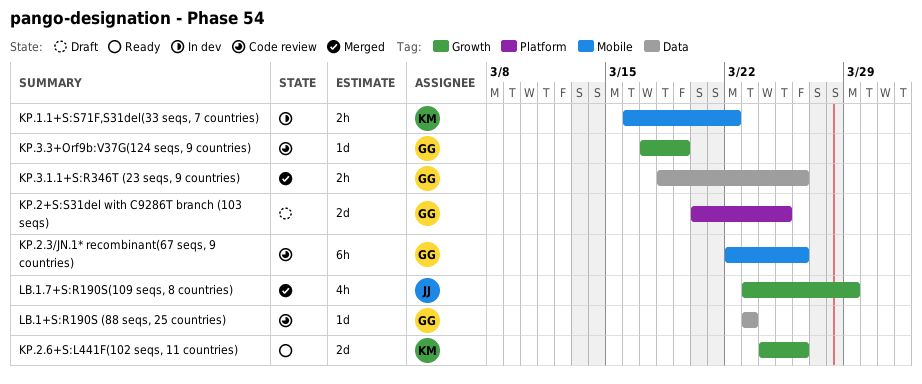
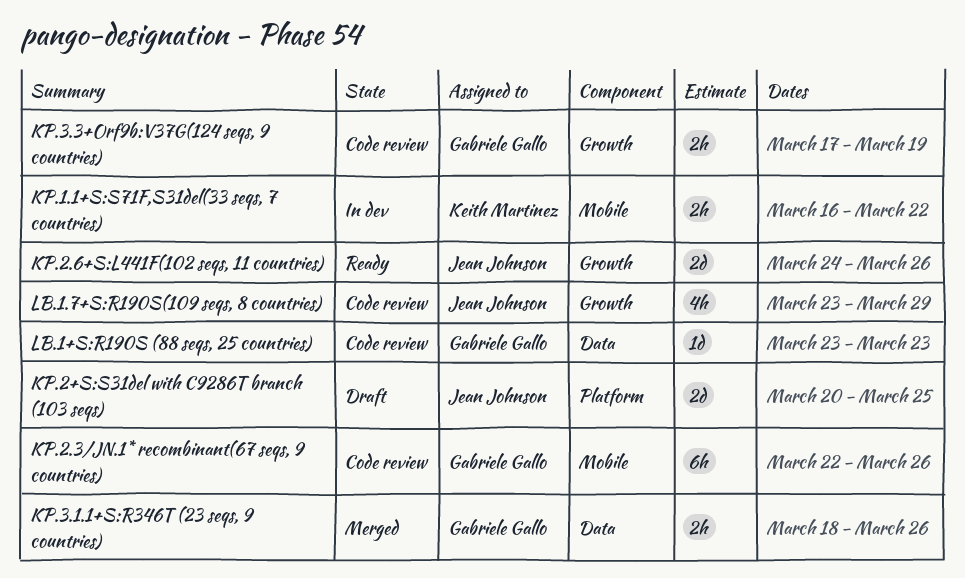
KP.2+S:S31del with C9286T branch (103 seqs), owner: Gabriele Gallo -> Jean Johnson
KP.2.6+S:L441F(102 seqs, 11 countries), owner: Keith Martinez -> Jean Johnson
KP.3.3+Orf9b:V37G(124 seqs, 9 countries), estimate: 1d -> 2h
LB.1.7+S:R190S(109 seqs, 8 countries), status: Merged -> Code review

